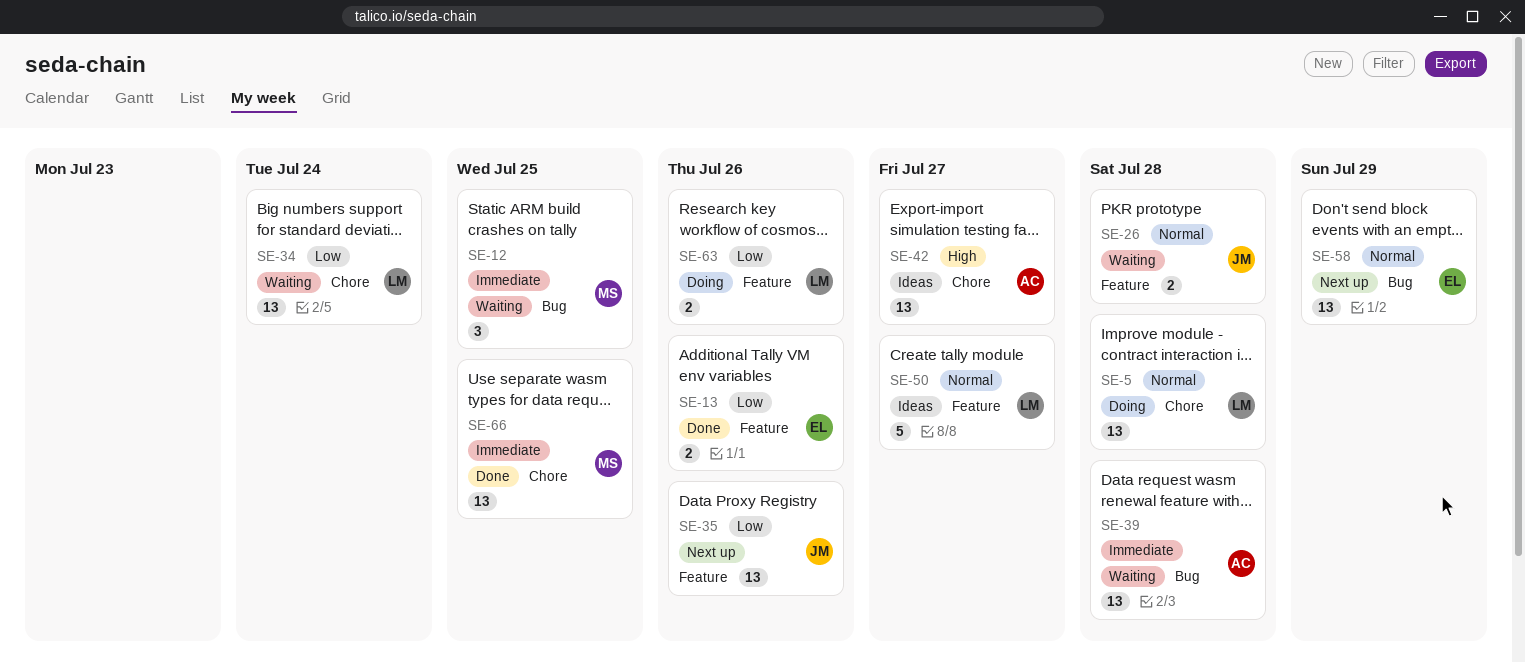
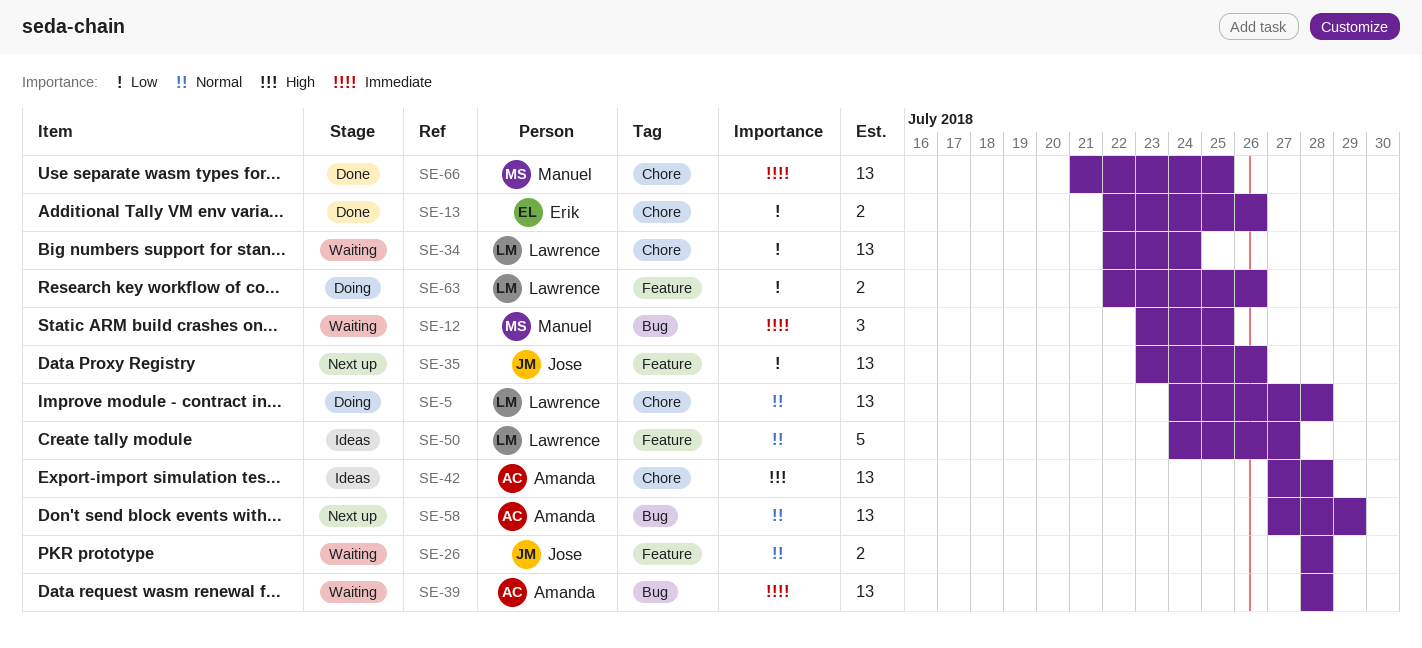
SE-13, label: Feature -> Chore
SE-42, due: Jul 27 -> Jul 28
SE-58, owner: Erik -> Amanda

